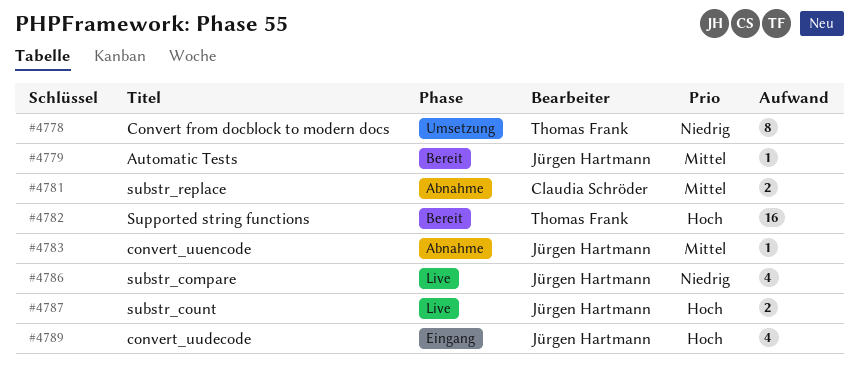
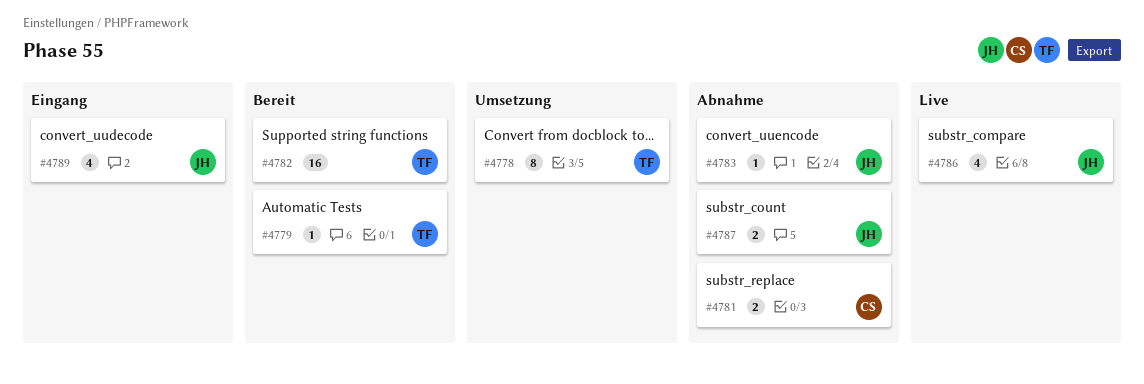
#4779, owner: Jürgen Hartmann -> Thomas Frank
#4787, status: Live -> Abnahme

